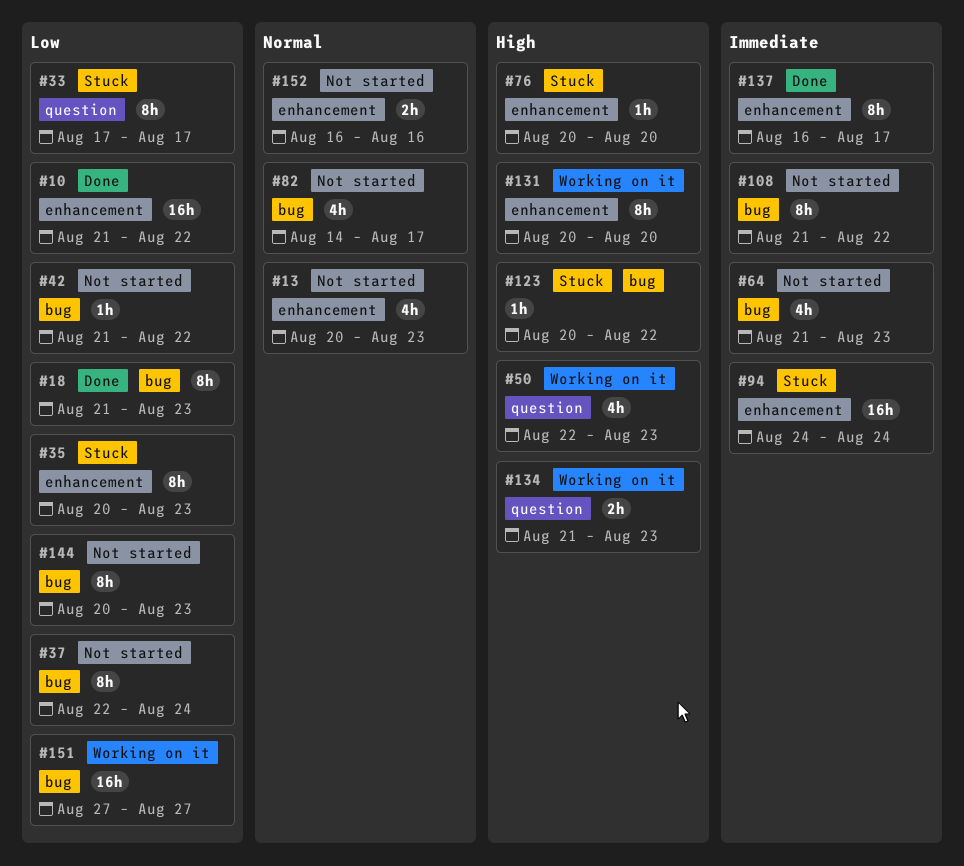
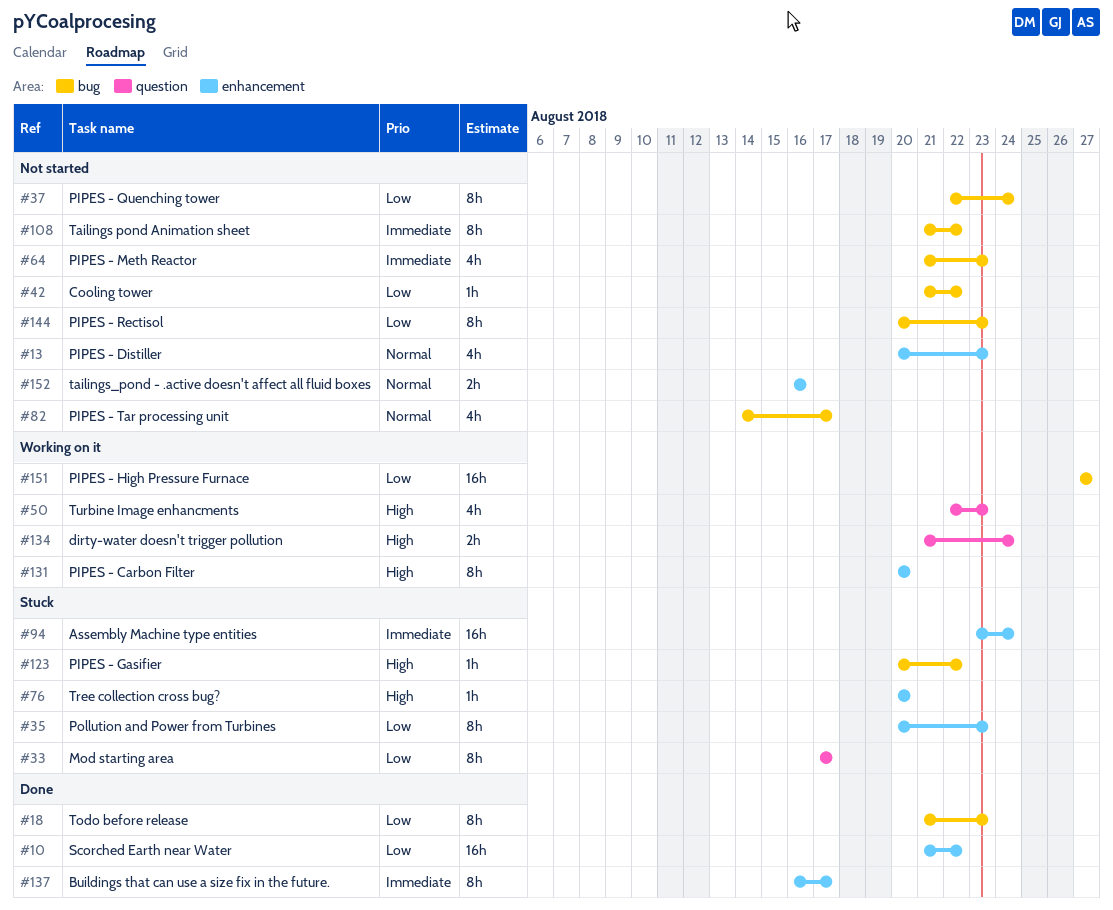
#94, start: Aug 24 -> Aug 23
#134, due: Aug 23 -> Aug 24

